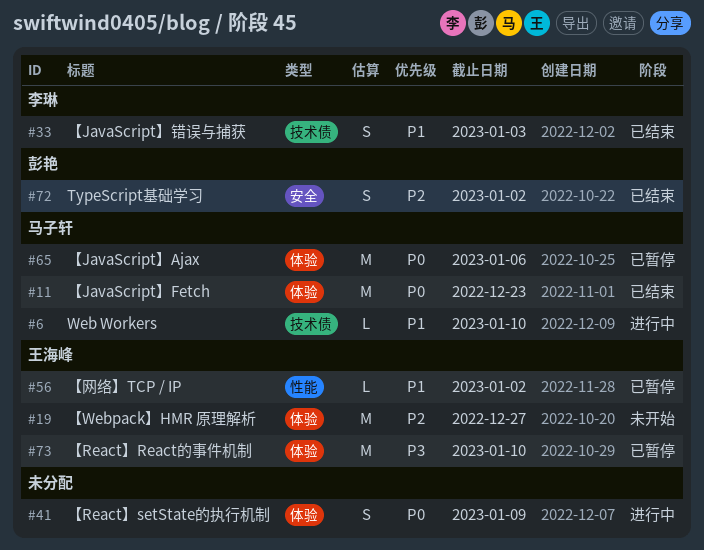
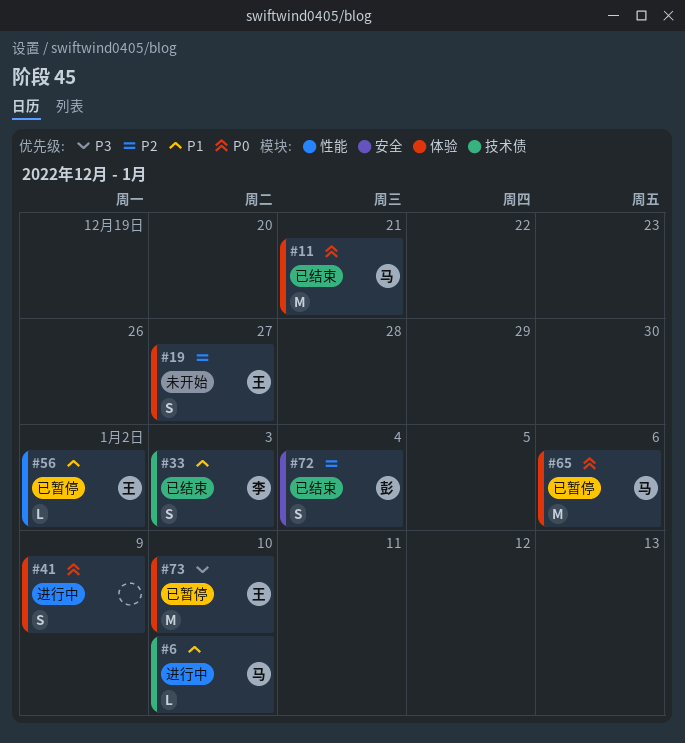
#11, due: Dec 23 -> Dec 21
#19, estimate: M -> S
#72, due: Jan 2 -> Jan 4

